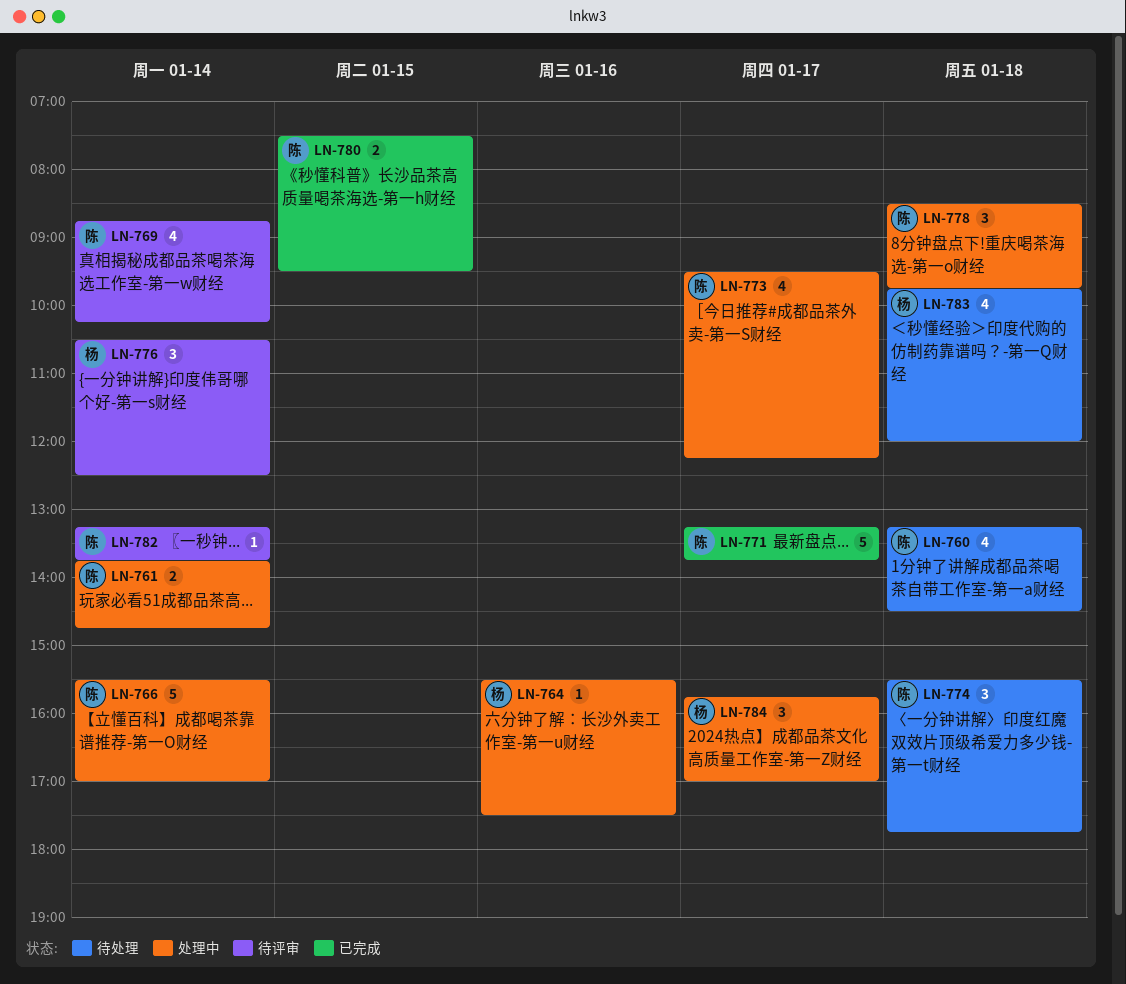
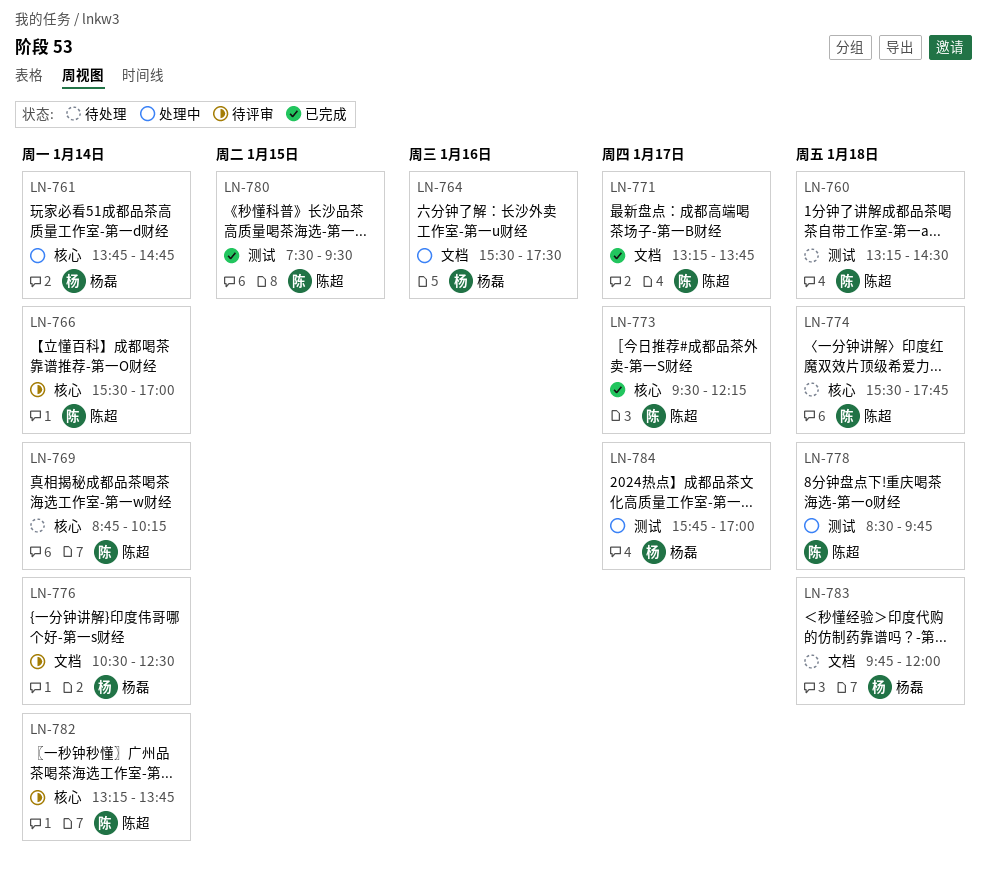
LN-761, owner: 陈超 -> 杨磊
LN-766, status: 处理中 -> 待评审
LN-769, status: 待评审 -> 待处理
LN-773, status: 处理中 -> 已完成

